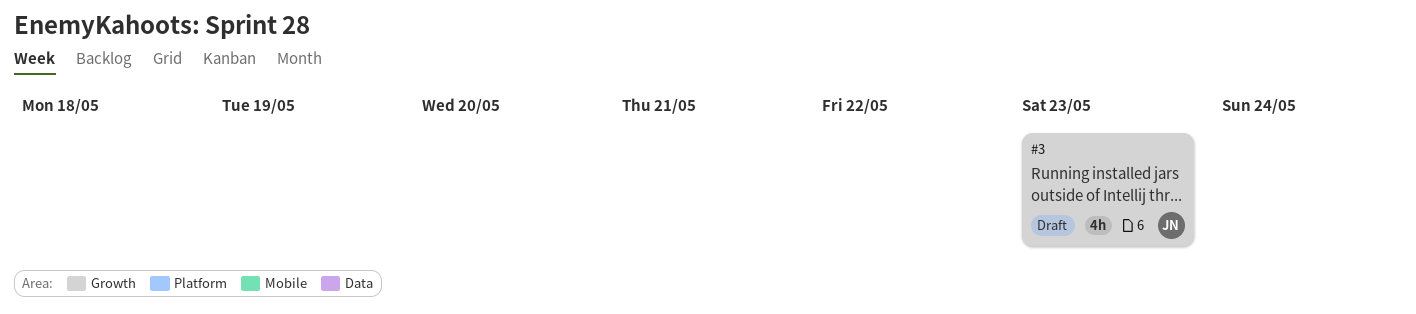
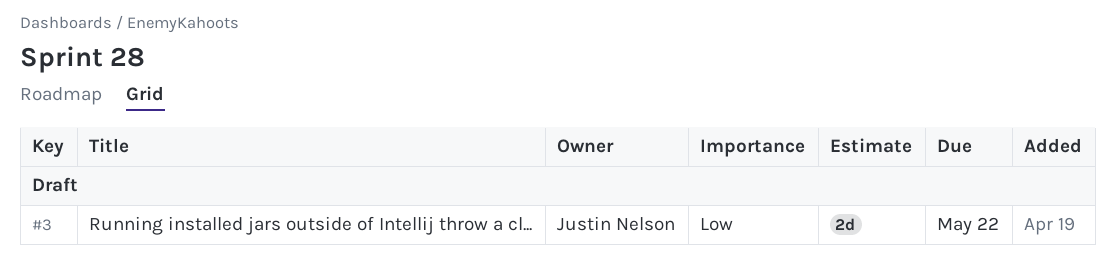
#3, estimate: 4h -> 2d
#3, due: May 23 -> May 22

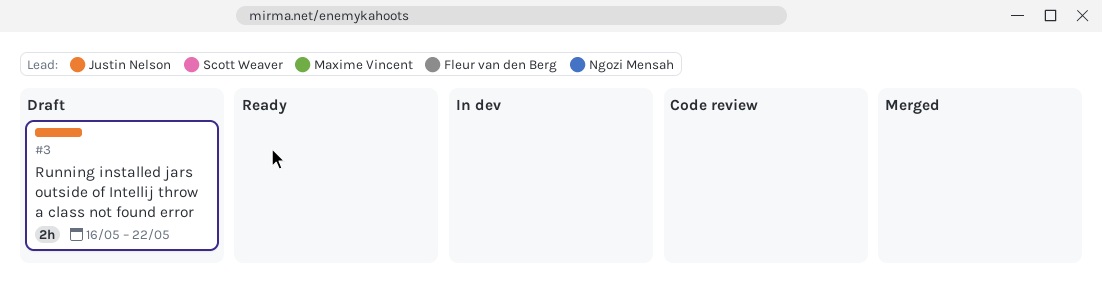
#3, estimate: 2d -> 2h

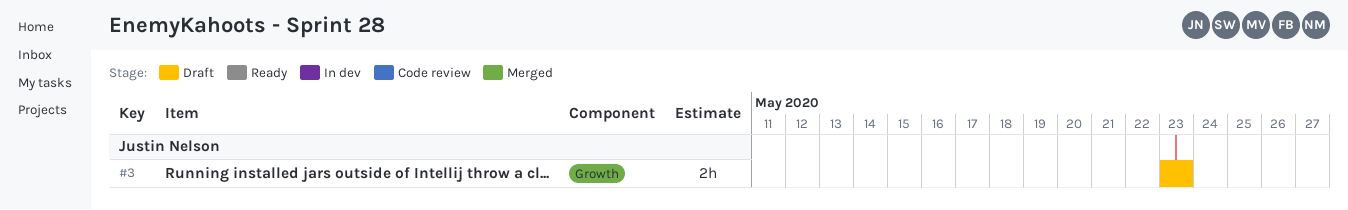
#3, start: May 16 -> May 23
#3, due: May 22 -> May 23

